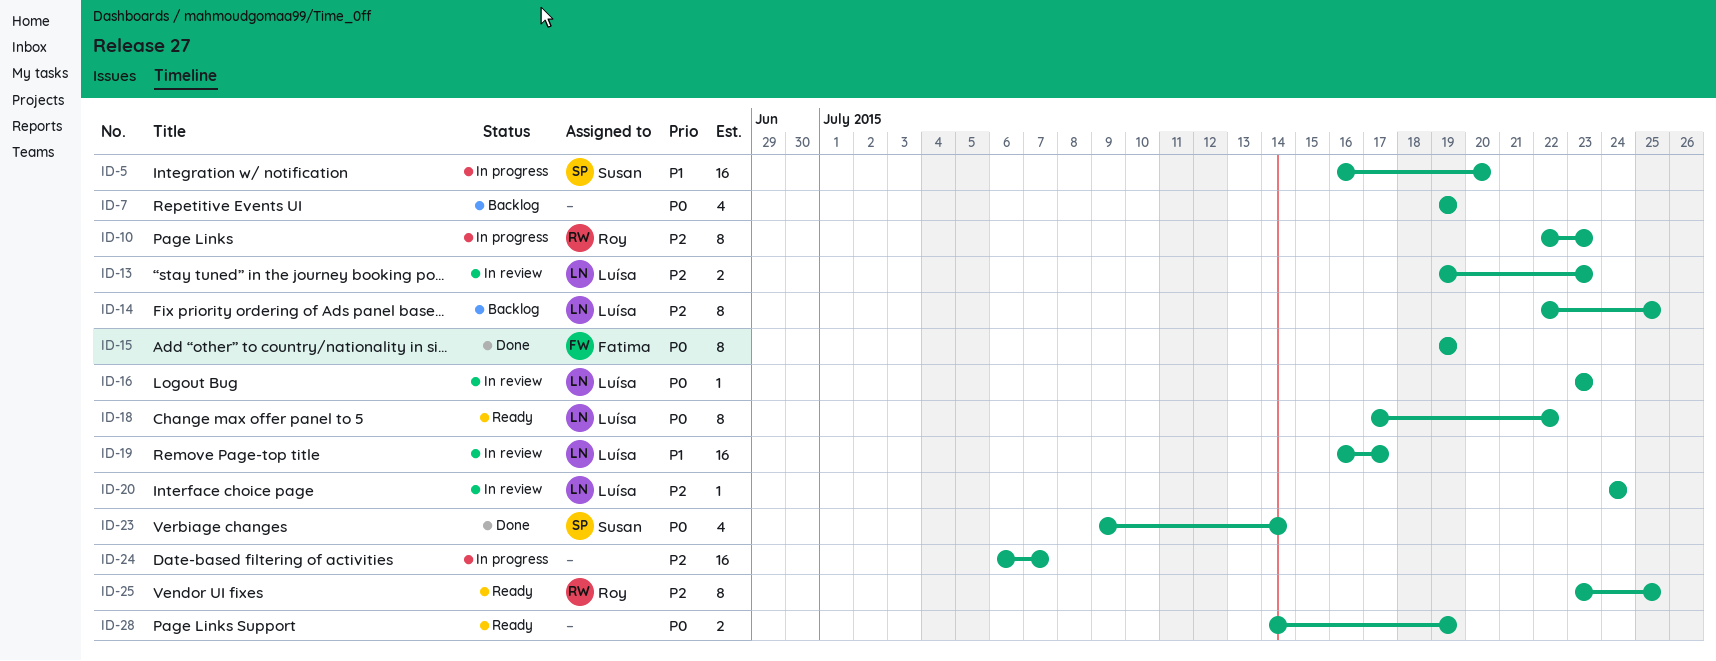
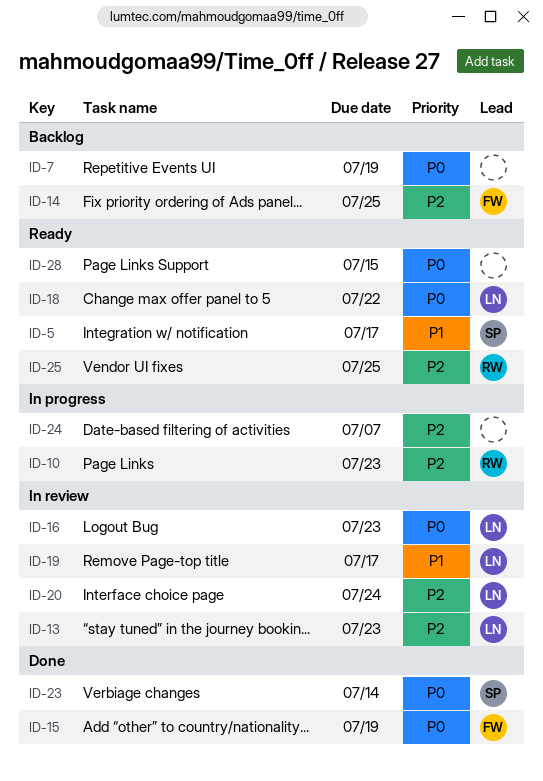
ID-5, status: In progress -> Ready
ID-5, due: Jul 20 -> Jul 17
ID-14, owner: Luísa -> Fatima
ID-28, due: Jul 19 -> Jul 15

